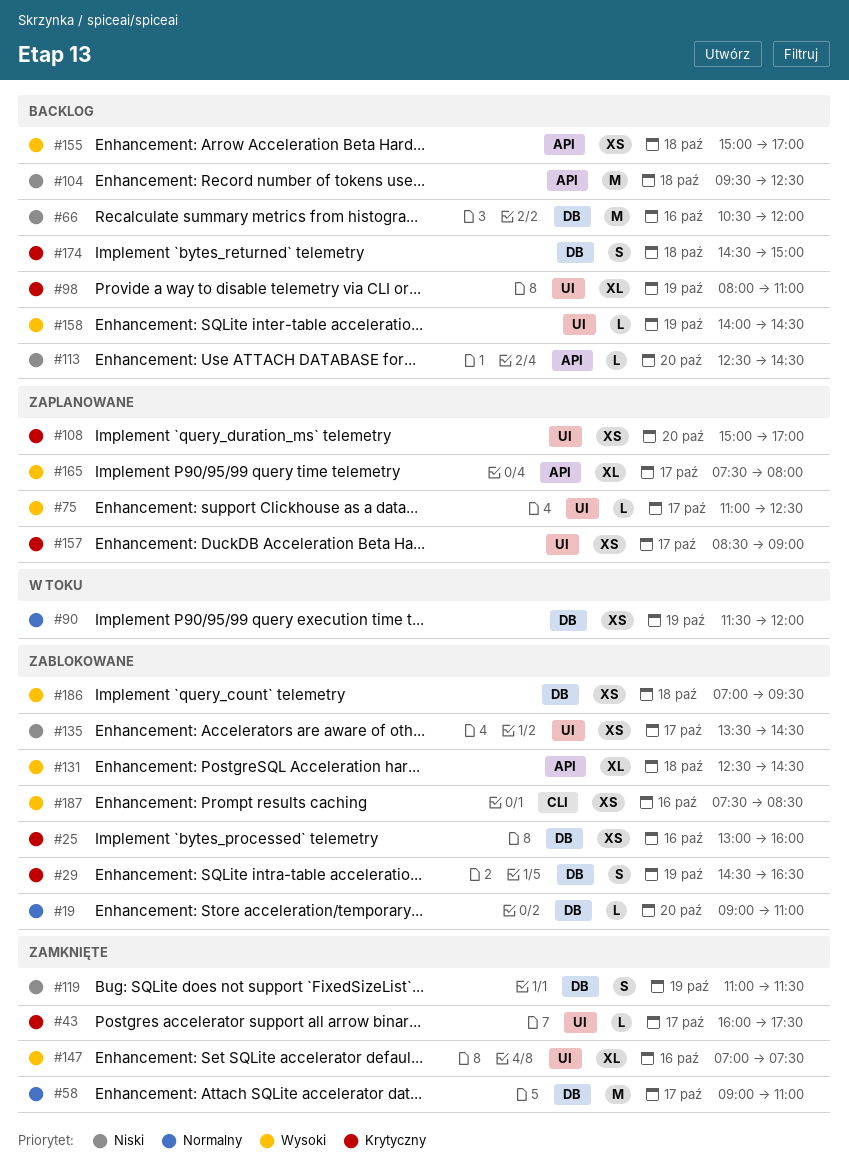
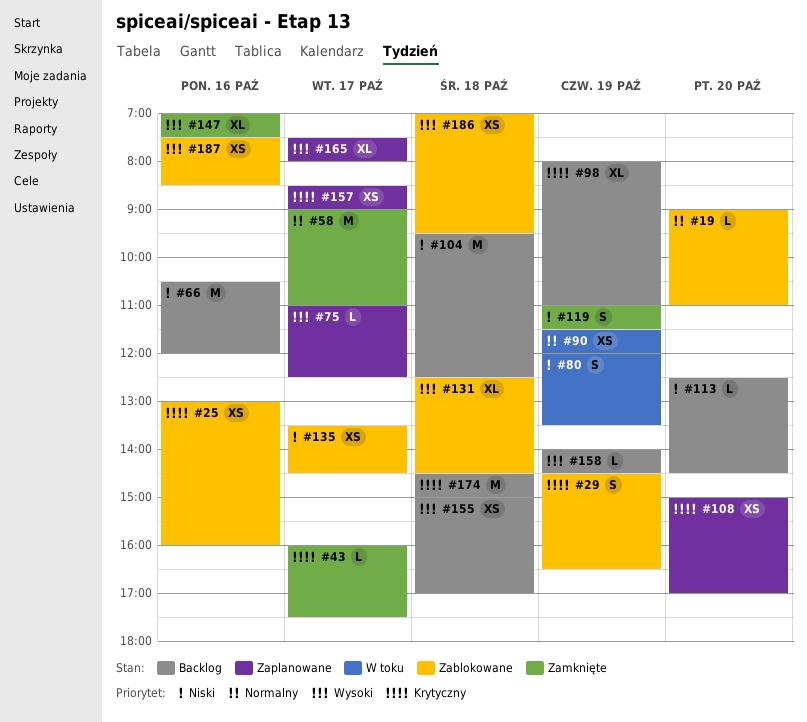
#80: none -> present
#174, estimate: S -> M

